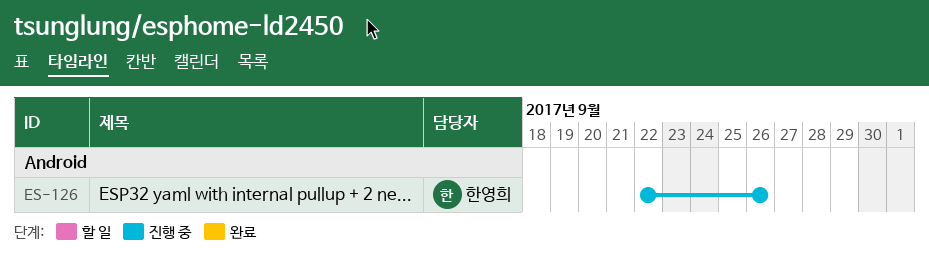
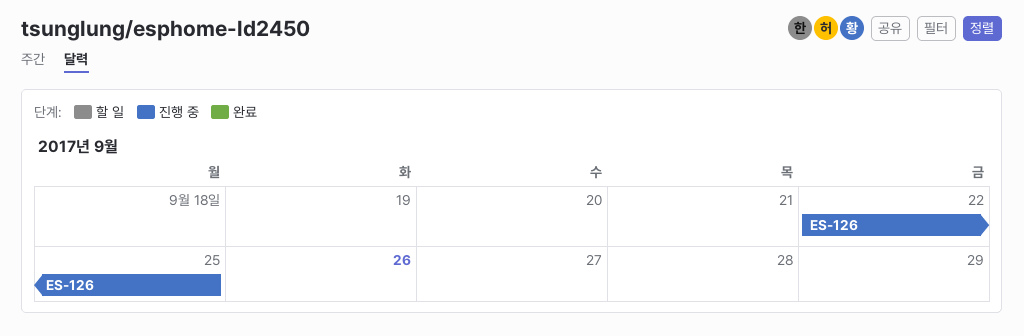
ES-126, due: Sep 26 -> Sep 25

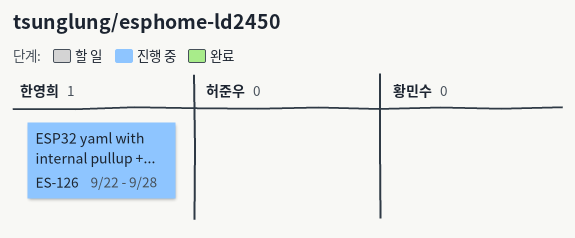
ES-126, due: Sep 25 -> Sep 28

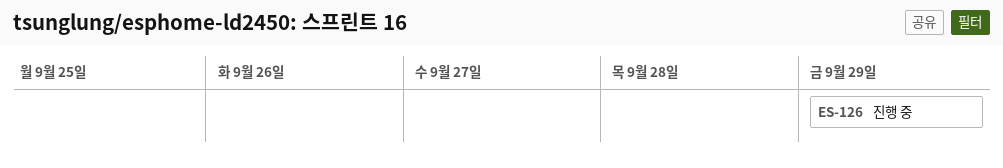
ES-126, due: Sep 28 -> Sep 29

